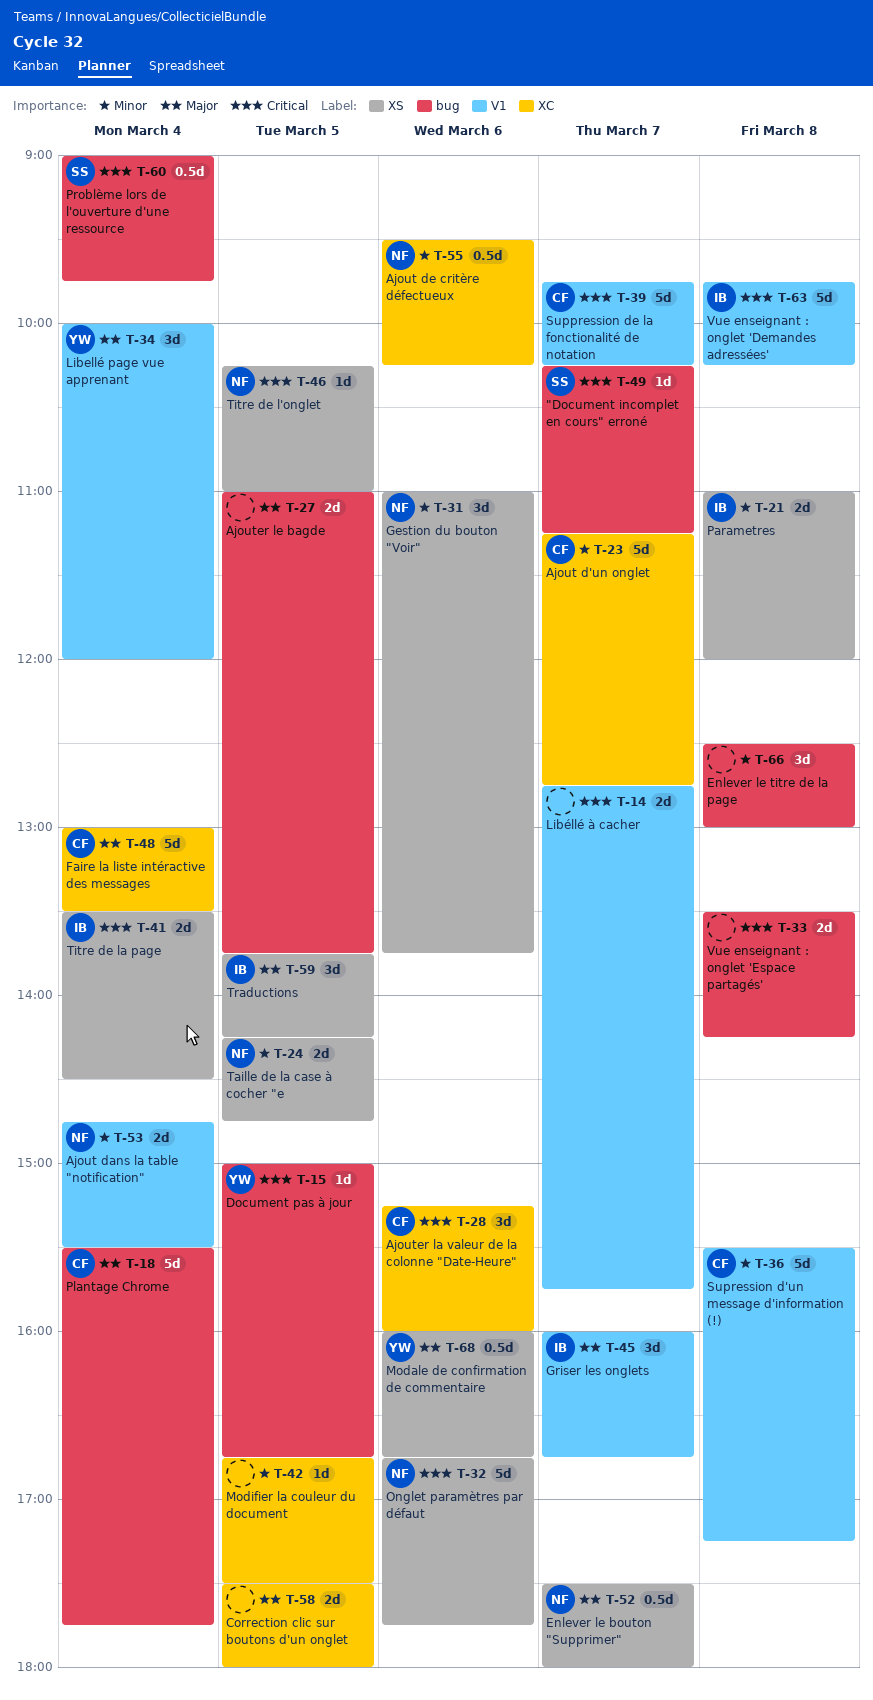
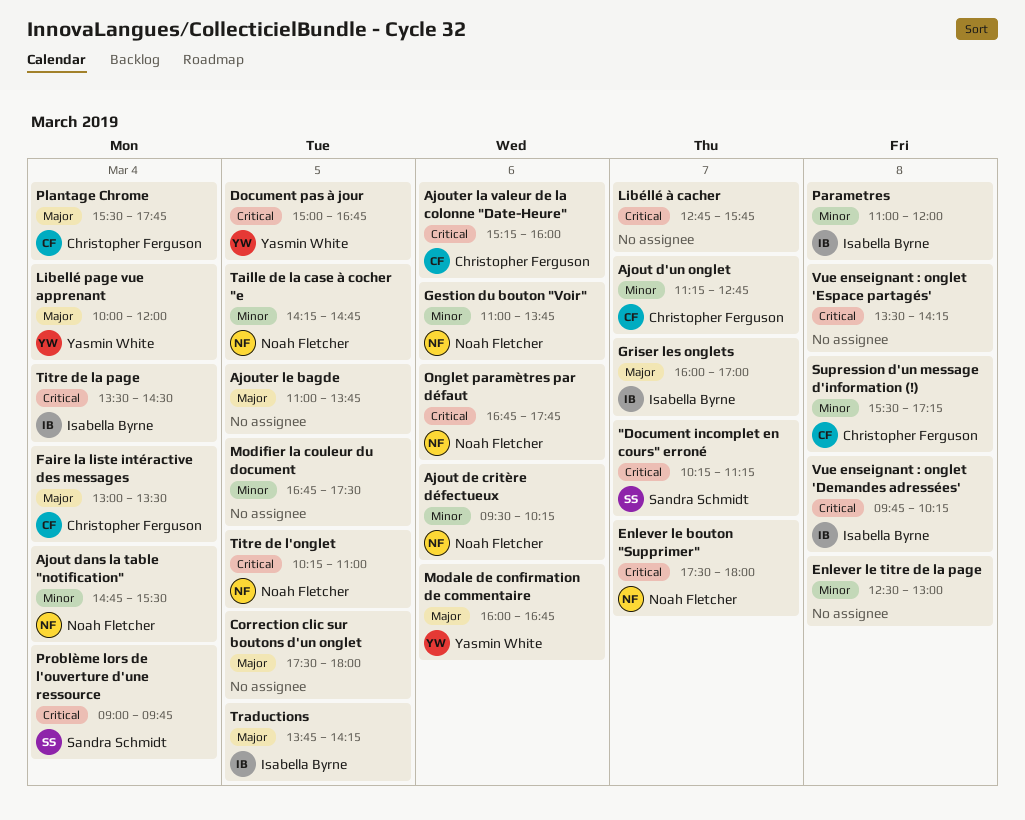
Enlever le bouton "Supprimer", priority: Major -> Critical
Griser les onglets, ends: 16:45 -> 17:00
Suppression de la fonctionalité de notation: present -> none

